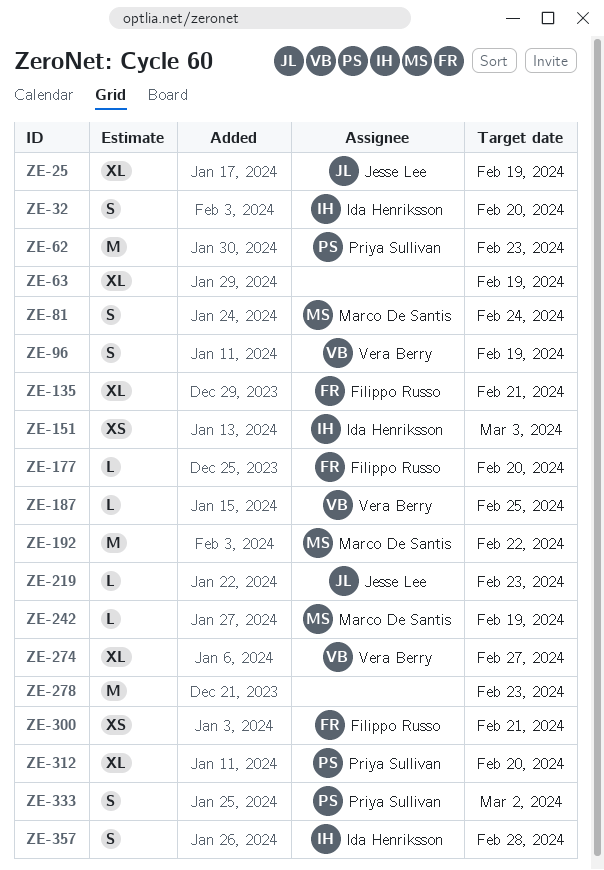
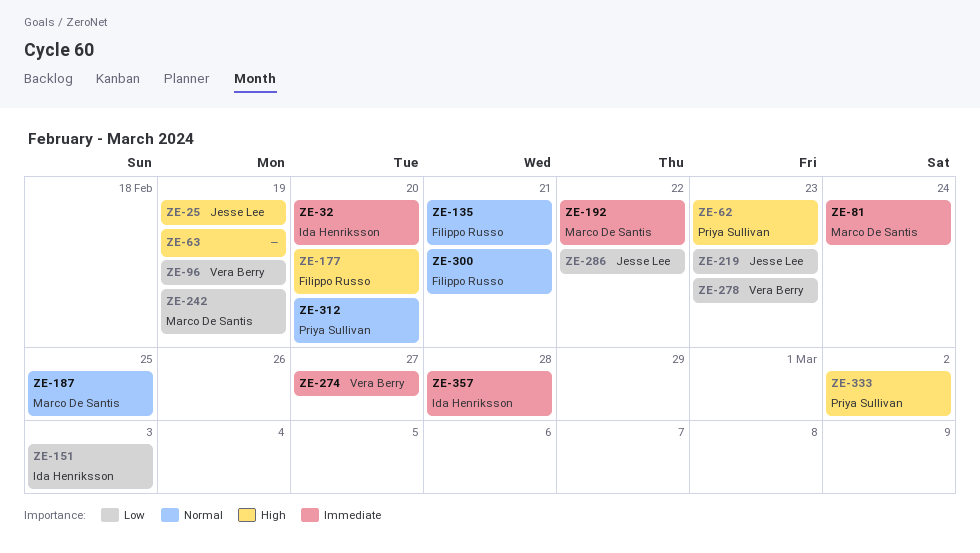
ZE-187, owner: Vera Berry -> Marco De Santis
ZE-278, owner: none -> Vera Berry
ZE-286: none -> present

